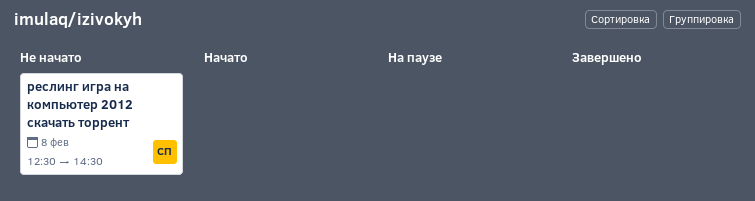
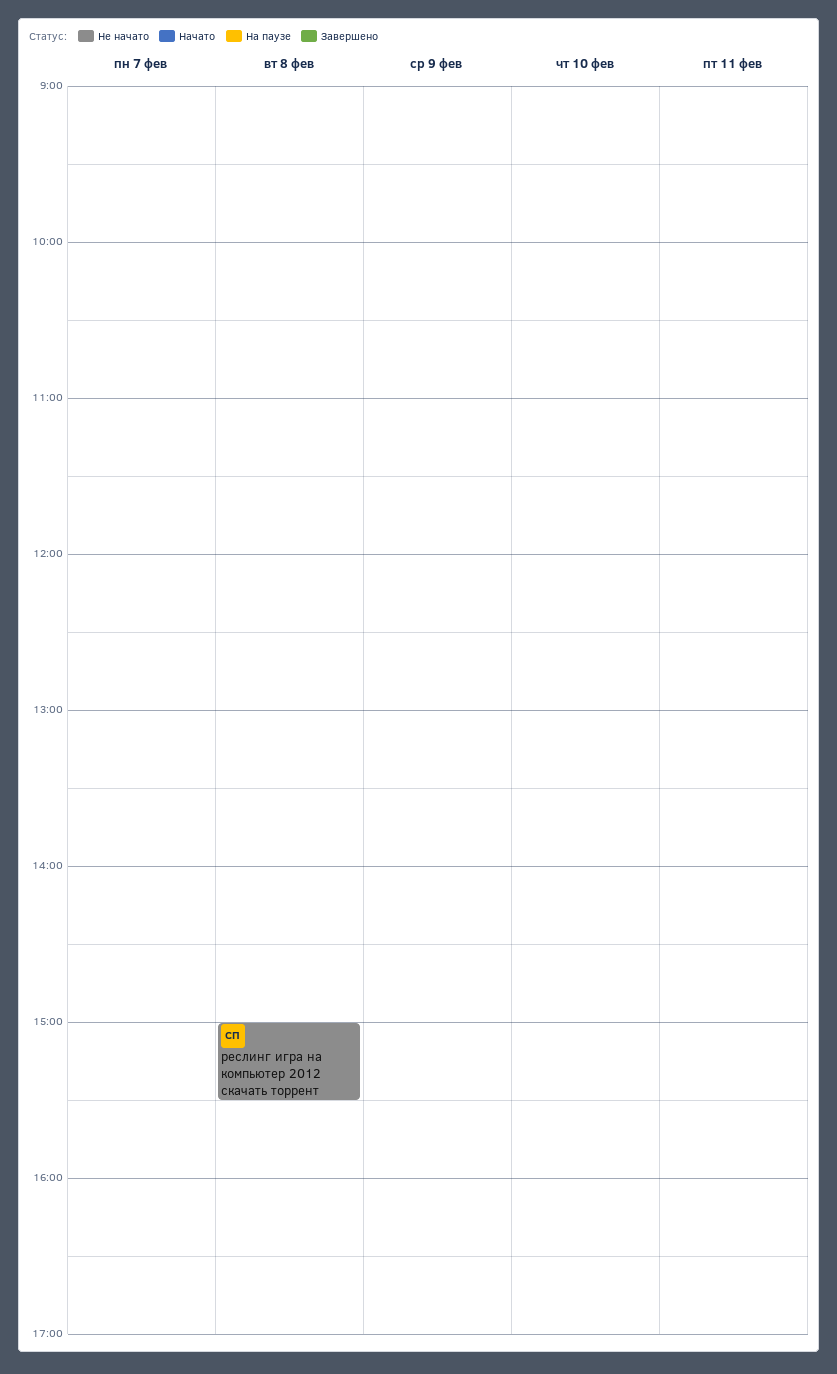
реслинг игра на компьютер 2012 скачать торрент, begins: 12:30 -> 15:00
реслинг игра на компьютер 2012 скачать торрент, ends: 14:30 -> 15:30

